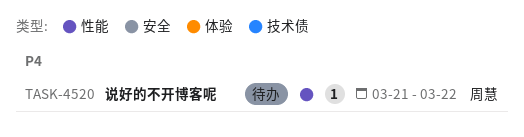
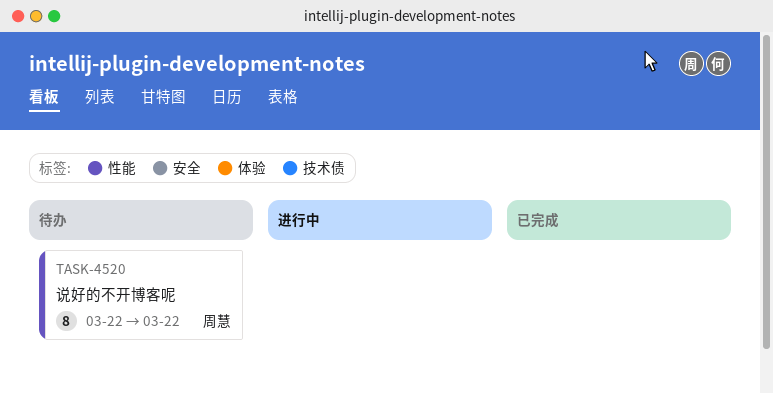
TASK-4520, estimate: 1 -> 8
TASK-4520, start: Mar 21 -> Mar 22

